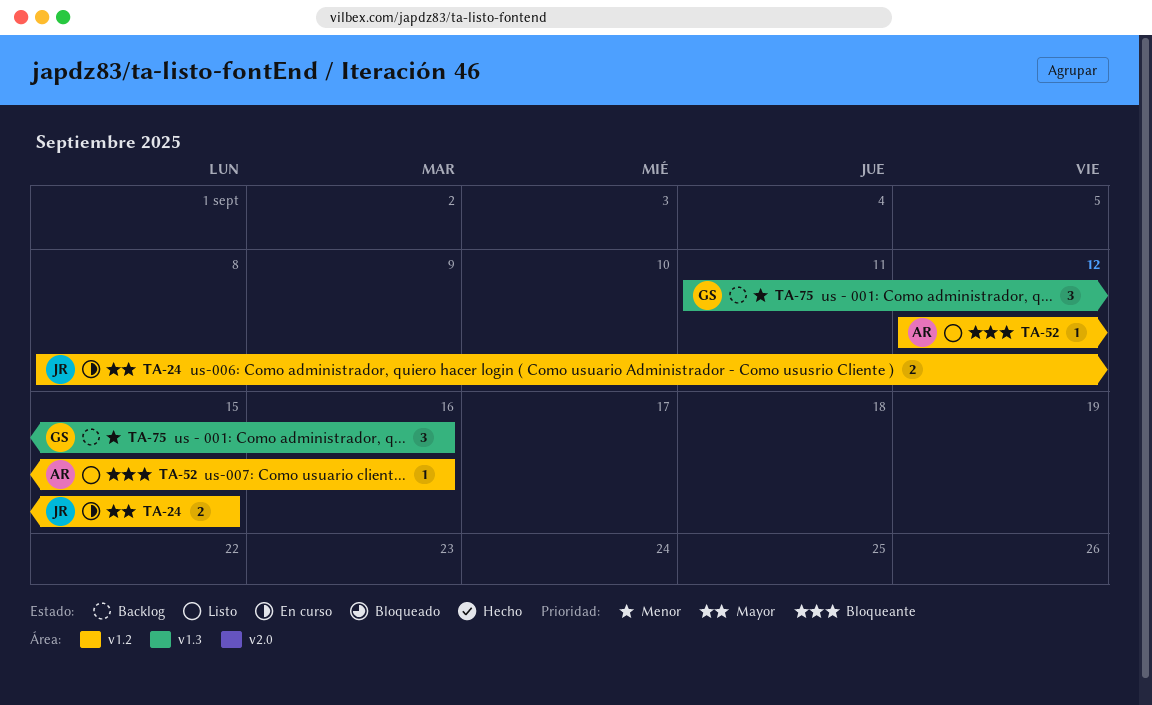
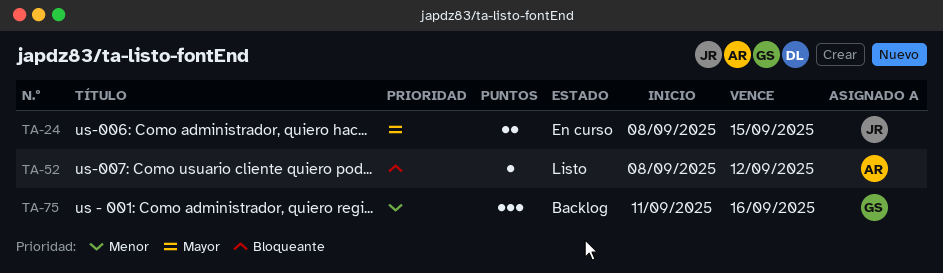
TA-52, start: Sep 12 -> Sep 8
TA-52, due: Sep 16 -> Sep 12

